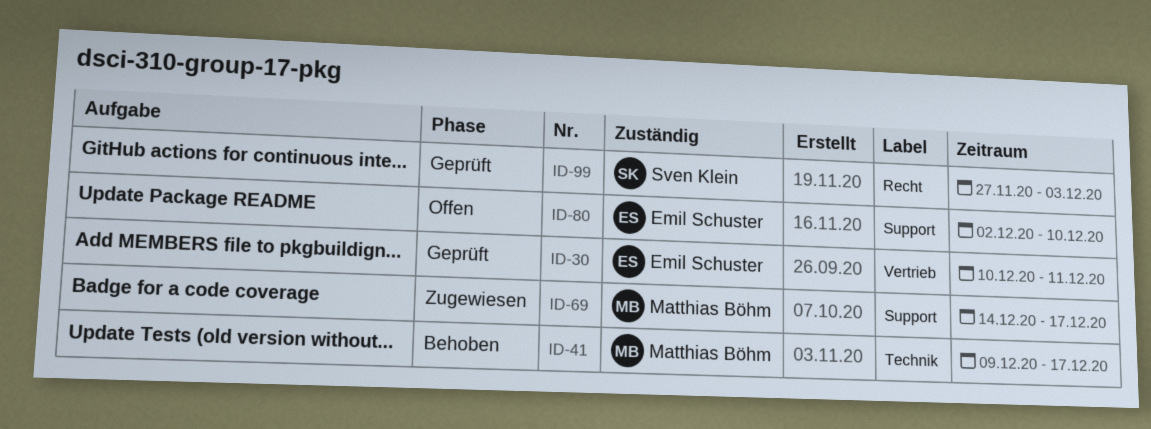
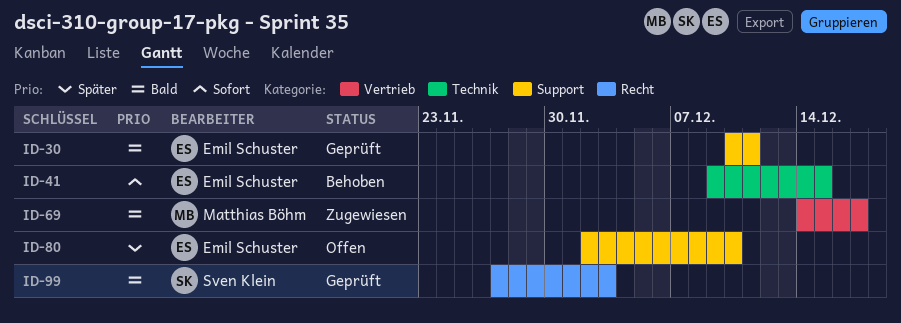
ID-30, label: Vertrieb -> Support
ID-41, owner: Matthias Böhm -> Emil Schuster
ID-41, due: Dec 17 -> Dec 15
ID-69, label: Support -> Vertrieb

